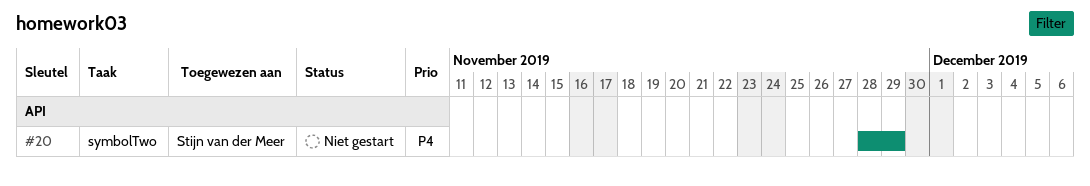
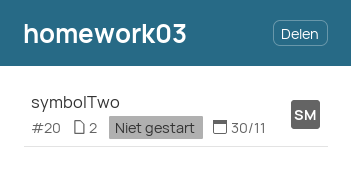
#20, due: Nov 29 -> Nov 30

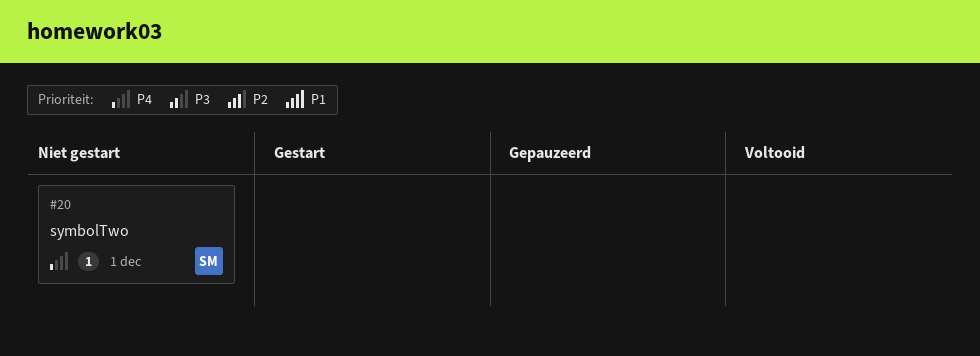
#20, due: Nov 30 -> Dec 1

